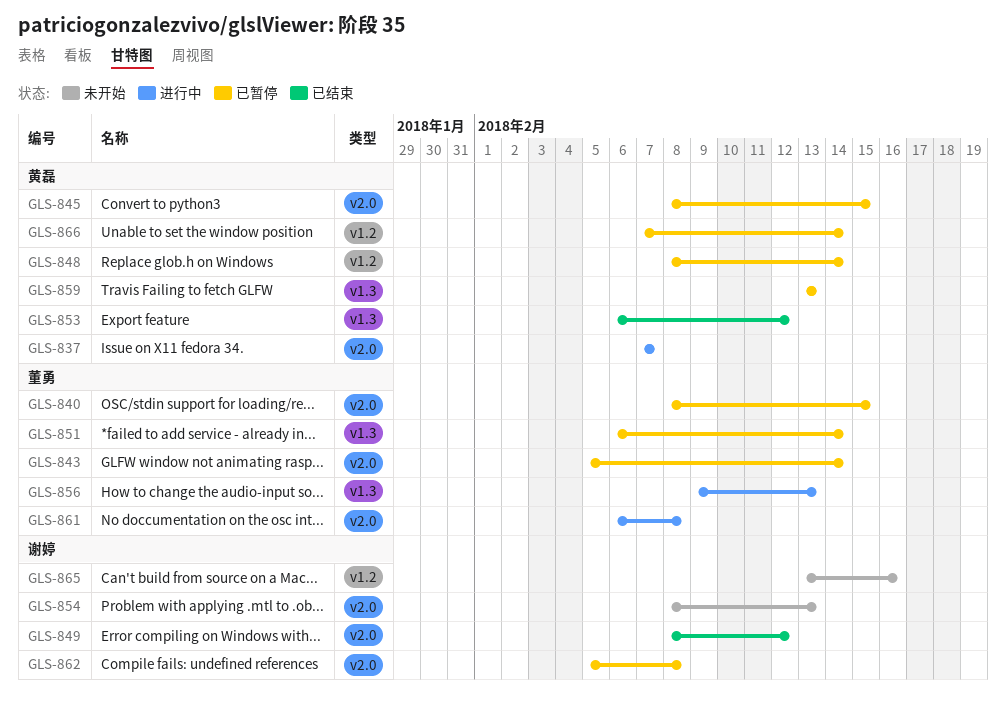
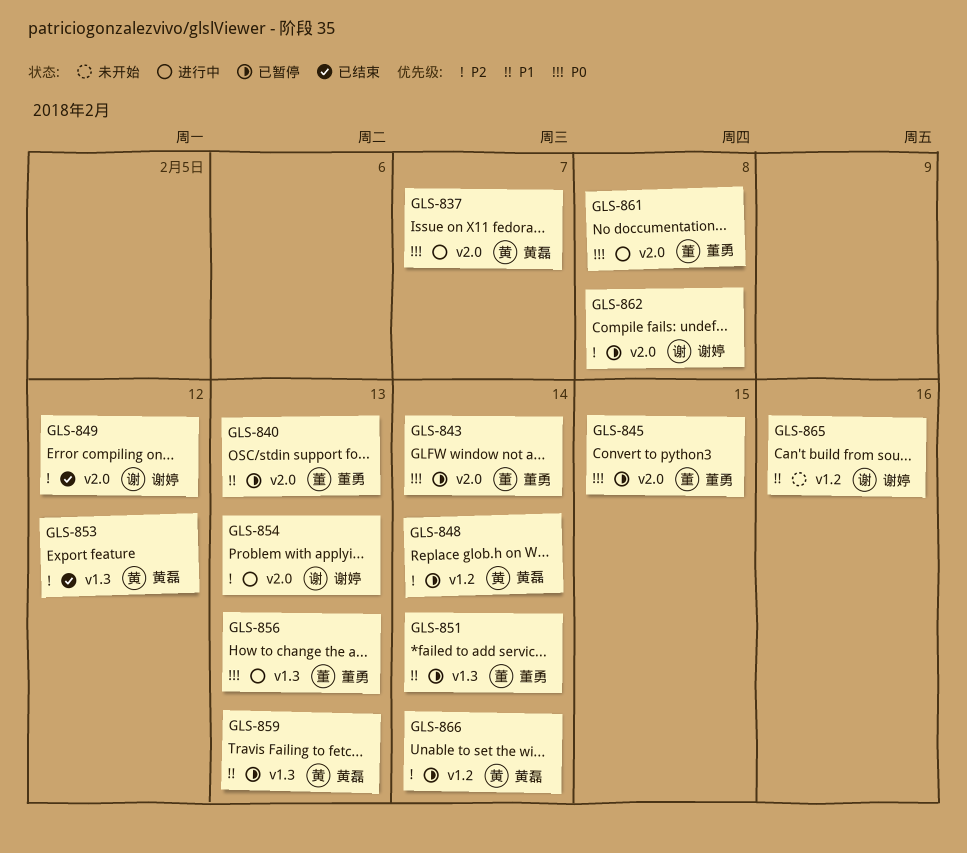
GLS-840, due: Feb 15 -> Feb 13
GLS-845, owner: 黄磊 -> 董勇
GLS-854, status: 未开始 -> 进行中

